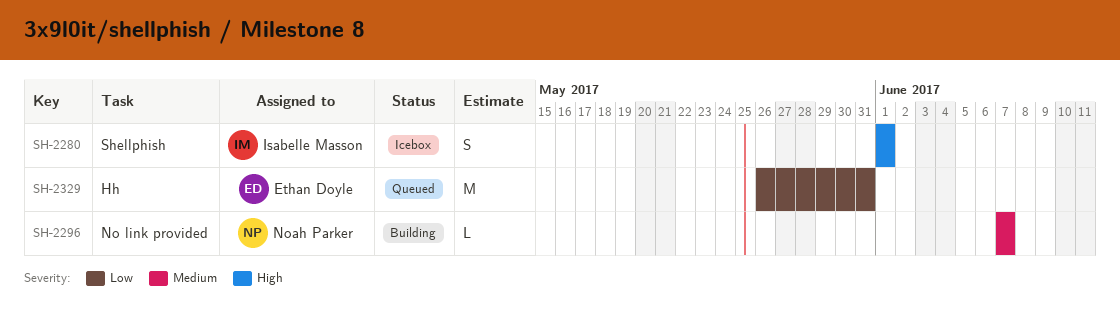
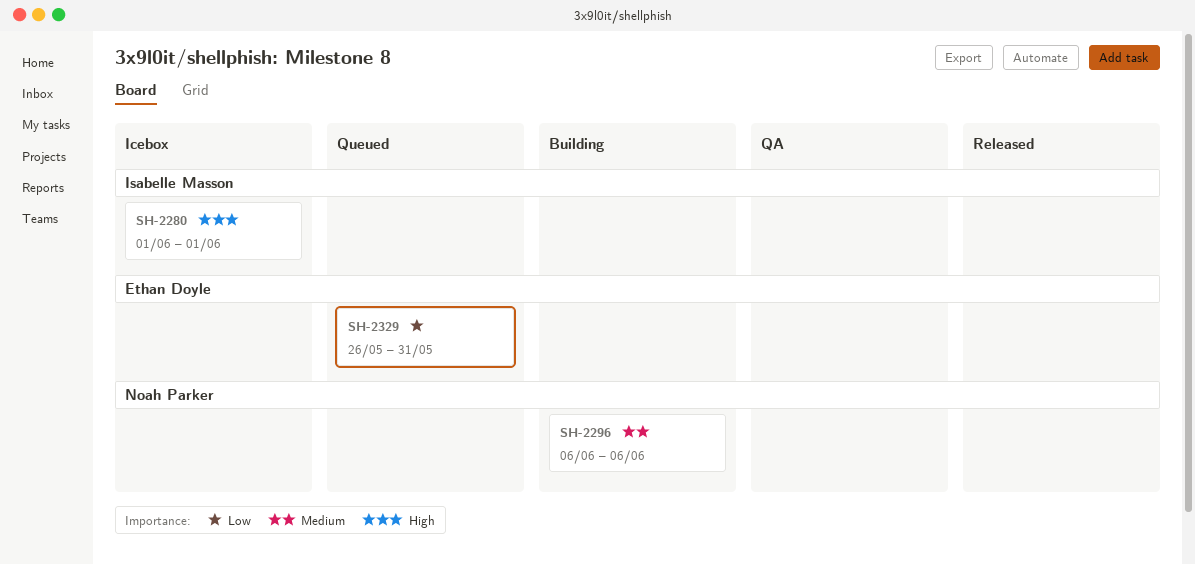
SH-2296, start: Jun 7 -> Jun 6
SH-2296, due: Jun 7 -> Jun 6

